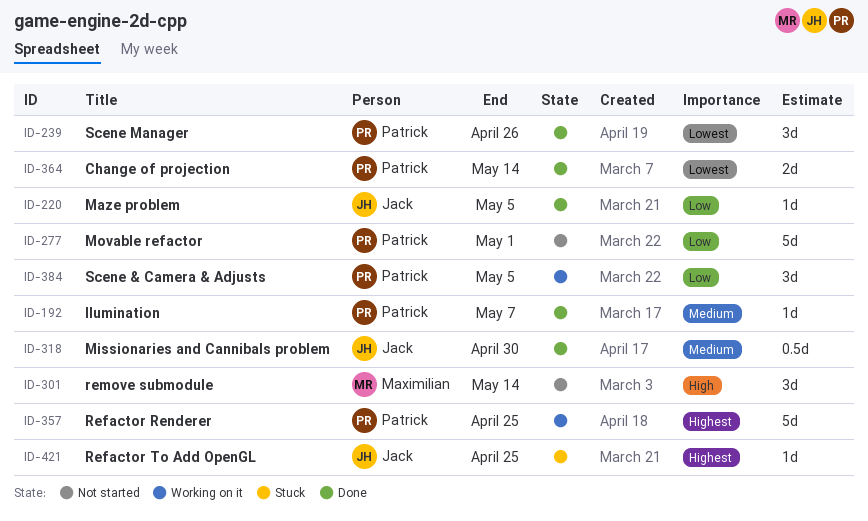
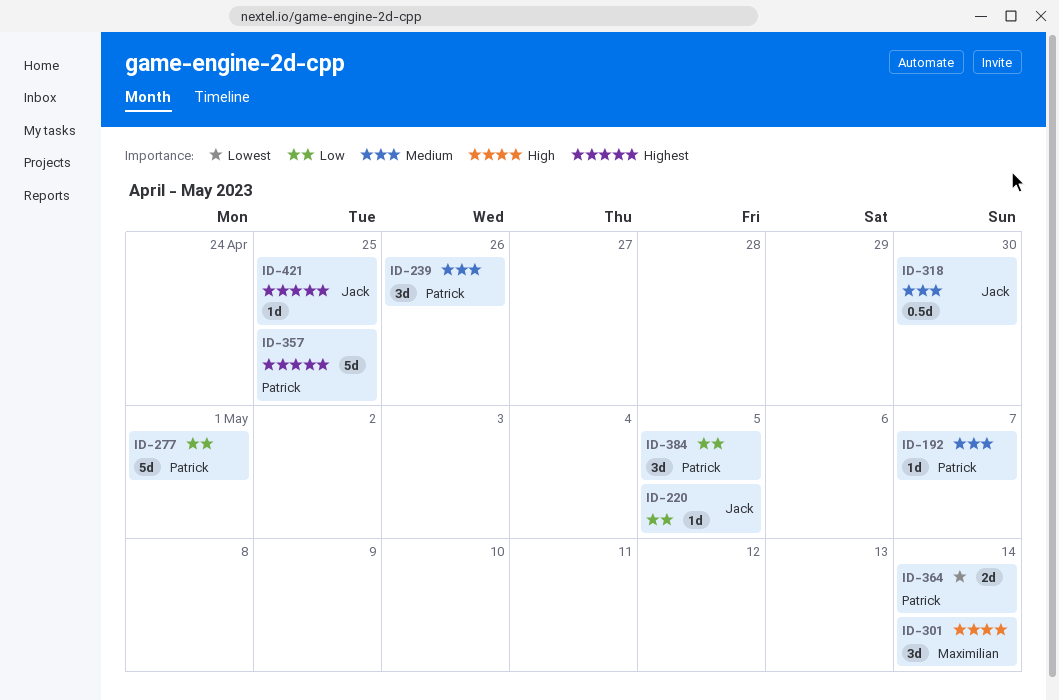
ID-239, priority: Lowest -> Medium

